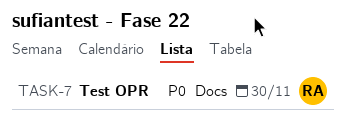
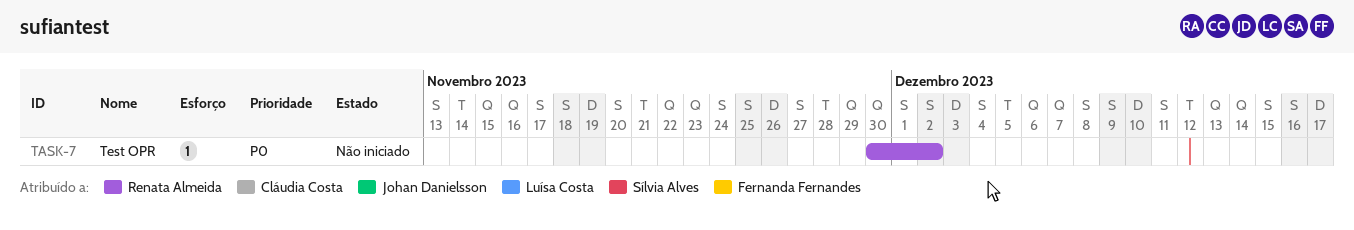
TASK-7, due: Nov 30 -> Dec 2

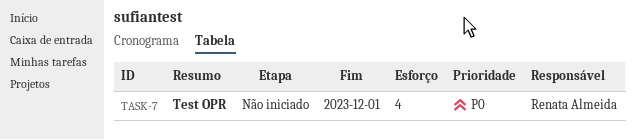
TASK-7, estimate: 1 -> 4
TASK-7, due: Dec 2 -> Dec 1

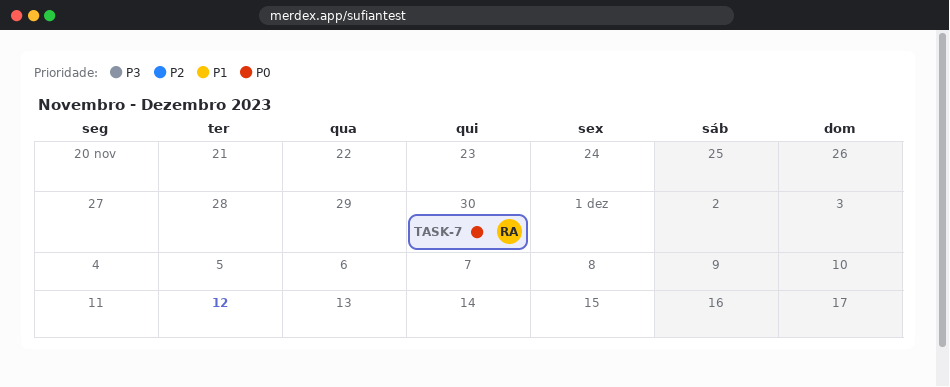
TASK-7, due: Dec 1 -> Nov 30

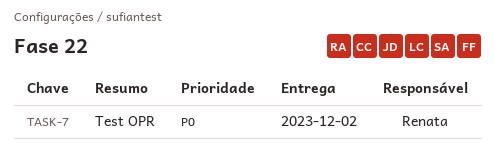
TASK-7, due: Nov 30 -> Dec 2

